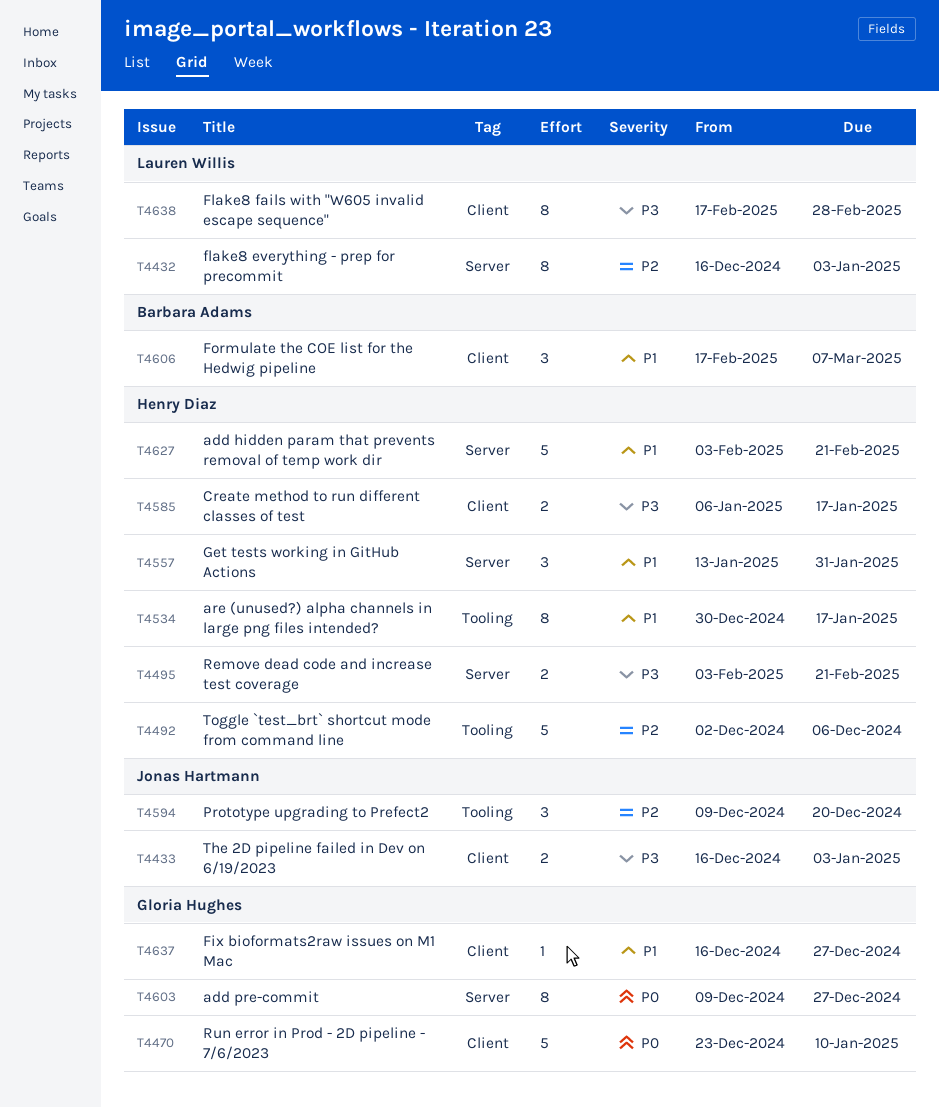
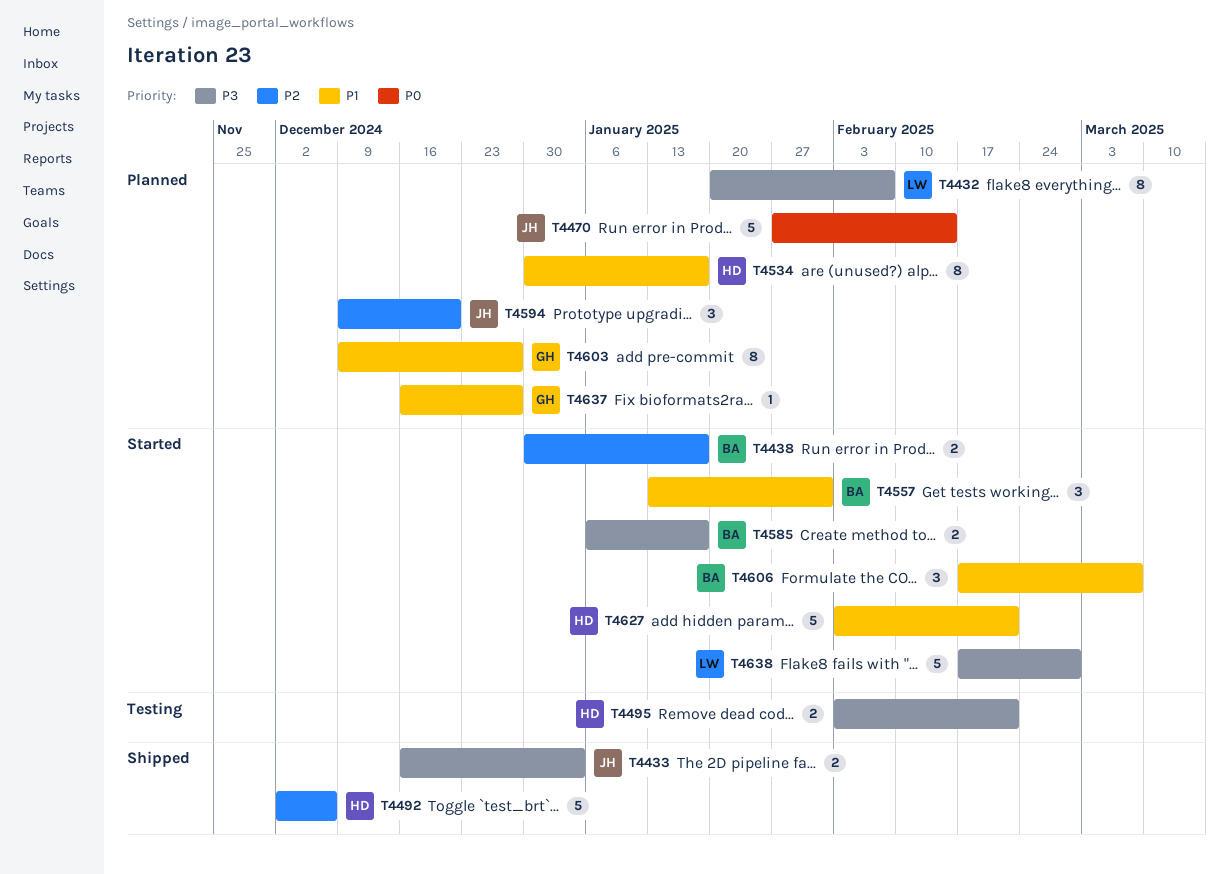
T4432, priority: P2 -> P3
T4432, start: Dec 16 -> Jan 20
T4432, due: Jan 3 -> Feb 7
T4438: none -> present
T4470, owner: Gloria Hughes -> Jonas Hartmann
T4470, start: Dec 23 -> Jan 27
T4470, due: Jan 10 -> Feb 14
T4557, owner: Henry Diaz -> Barbara Adams
T4585, owner: Henry Diaz -> Barbara Adams
T4603, priority: P0 -> P1
T4638, estimate: 8 -> 5

